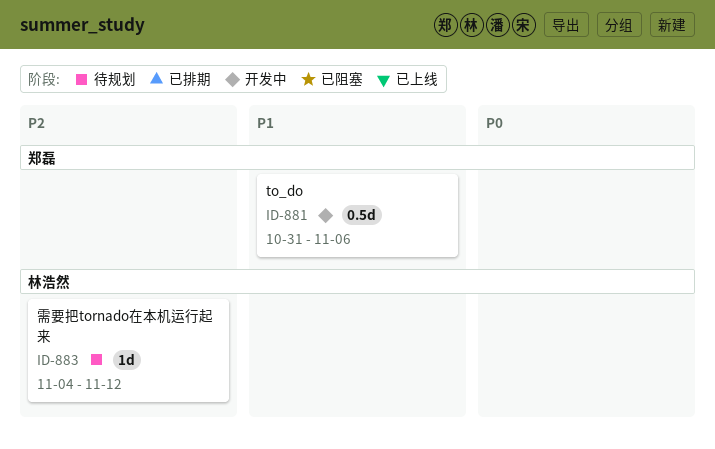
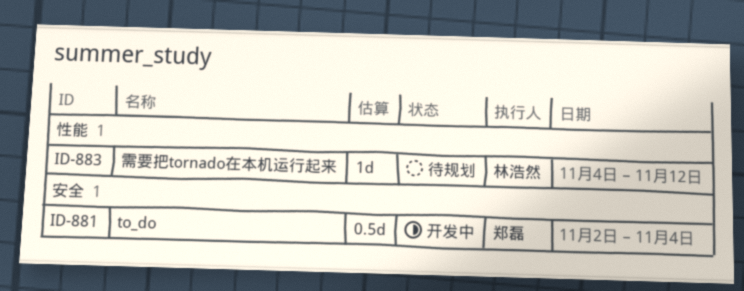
ID-881, start: Oct 31 -> Nov 2
ID-881, due: Nov 6 -> Nov 4

